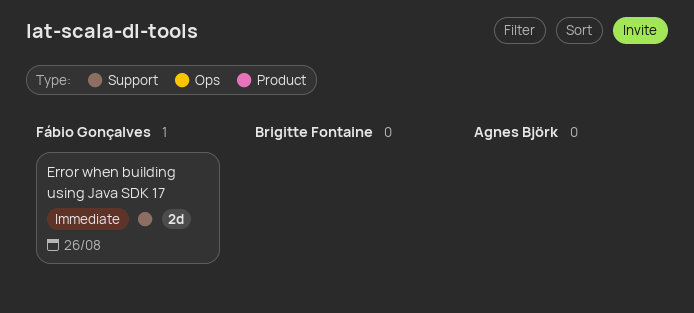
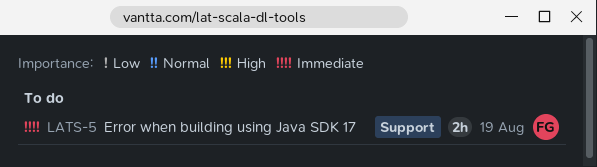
Error when building using Java SDK 17, estimate: 2d -> 2h
Error when building using Java SDK 17, due: Aug 26 -> Aug 19

